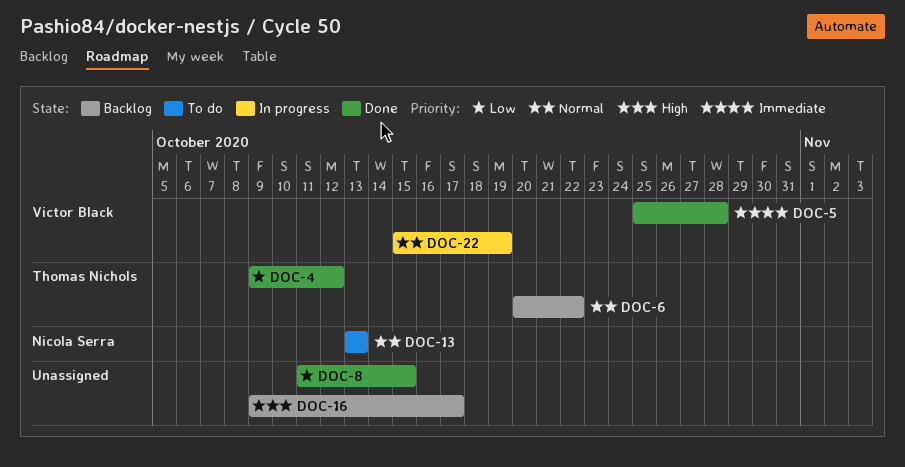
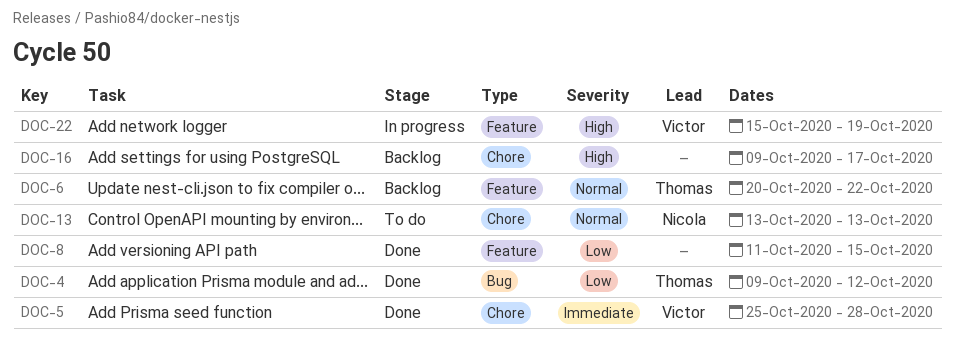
DOC-22, priority: Normal -> High

